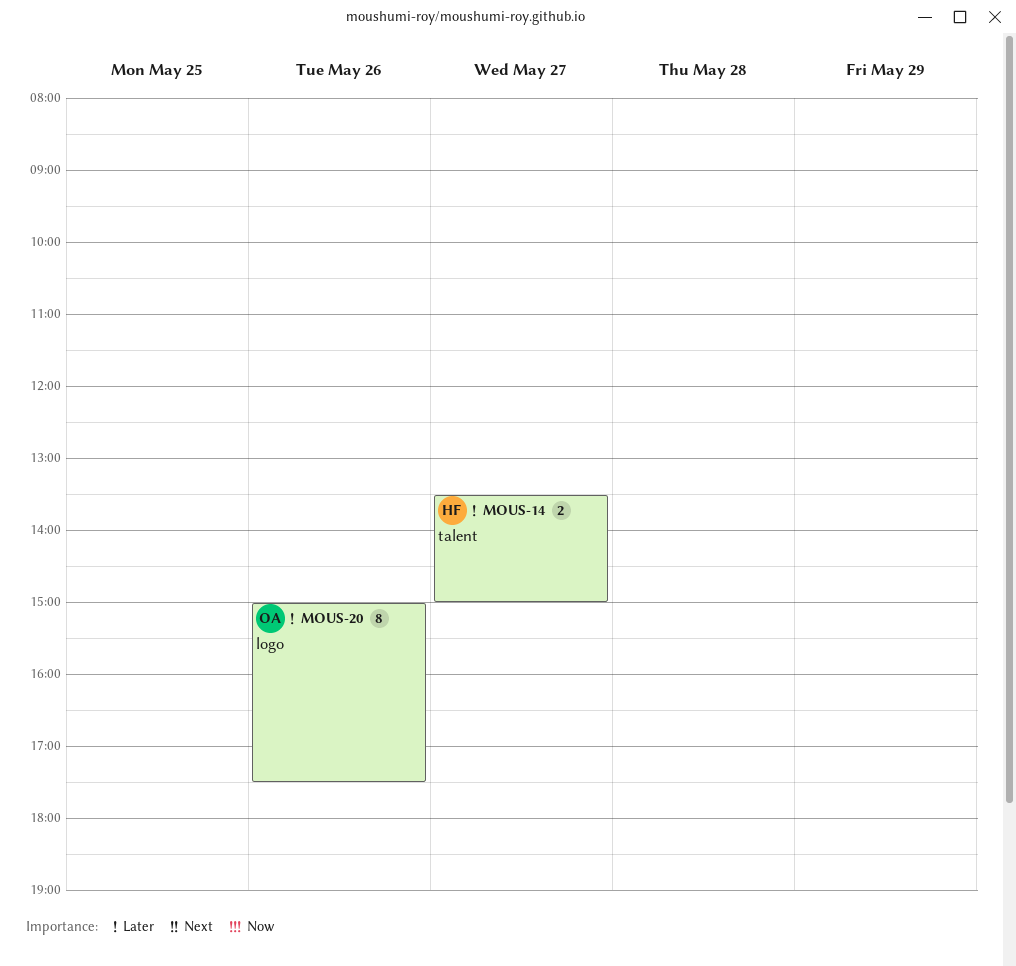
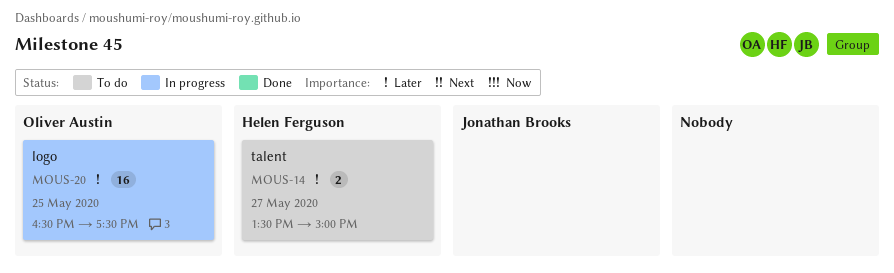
MOUS-20, estimate: 8 -> 16
MOUS-20, day: May 26 -> May 25
MOUS-20, begins: 15:00 -> 16:30

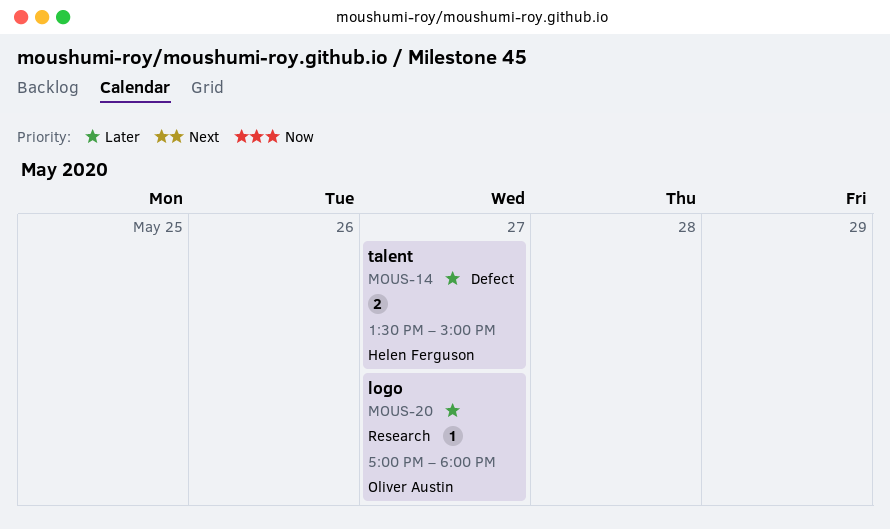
MOUS-20, estimate: 16 -> 1
MOUS-20, day: May 25 -> May 27
MOUS-20, begins: 16:30 -> 17:00
MOUS-20, ends: 17:30 -> 18:00

